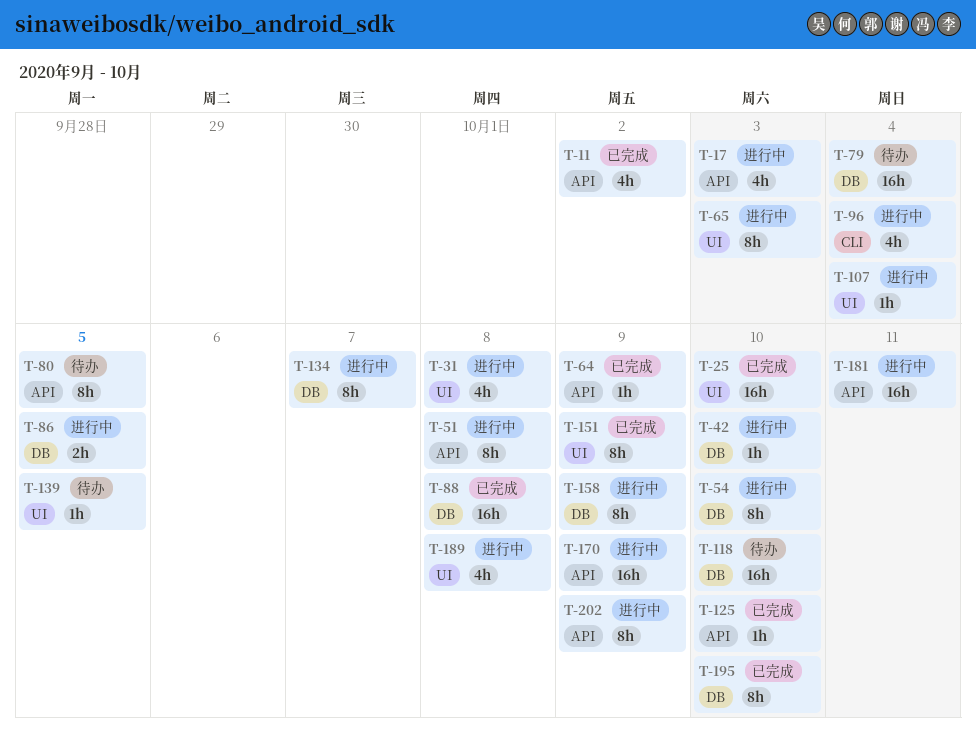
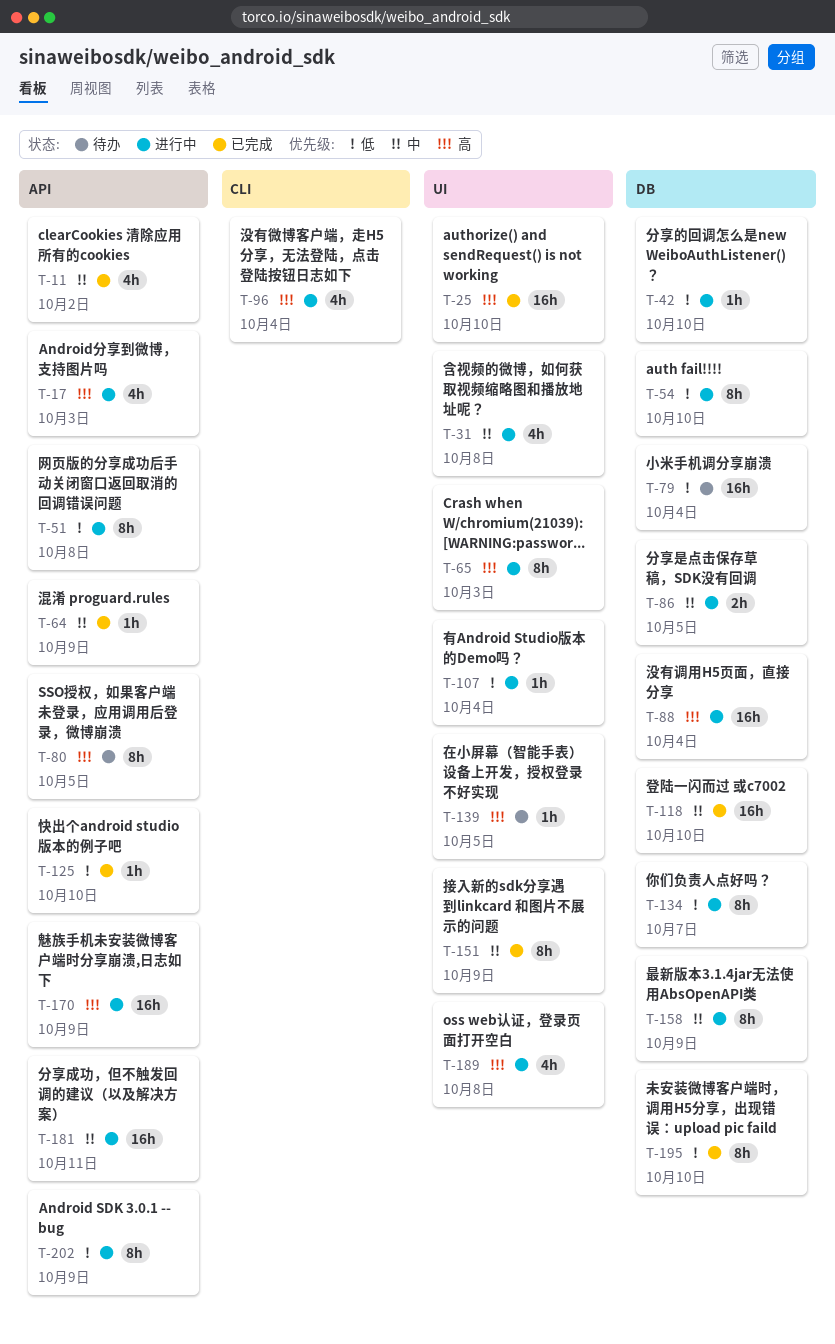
T-88, status: 已完成 -> 进行中
T-88, due: Oct 8 -> Oct 4
T-118, status: 待办 -> 已完成

